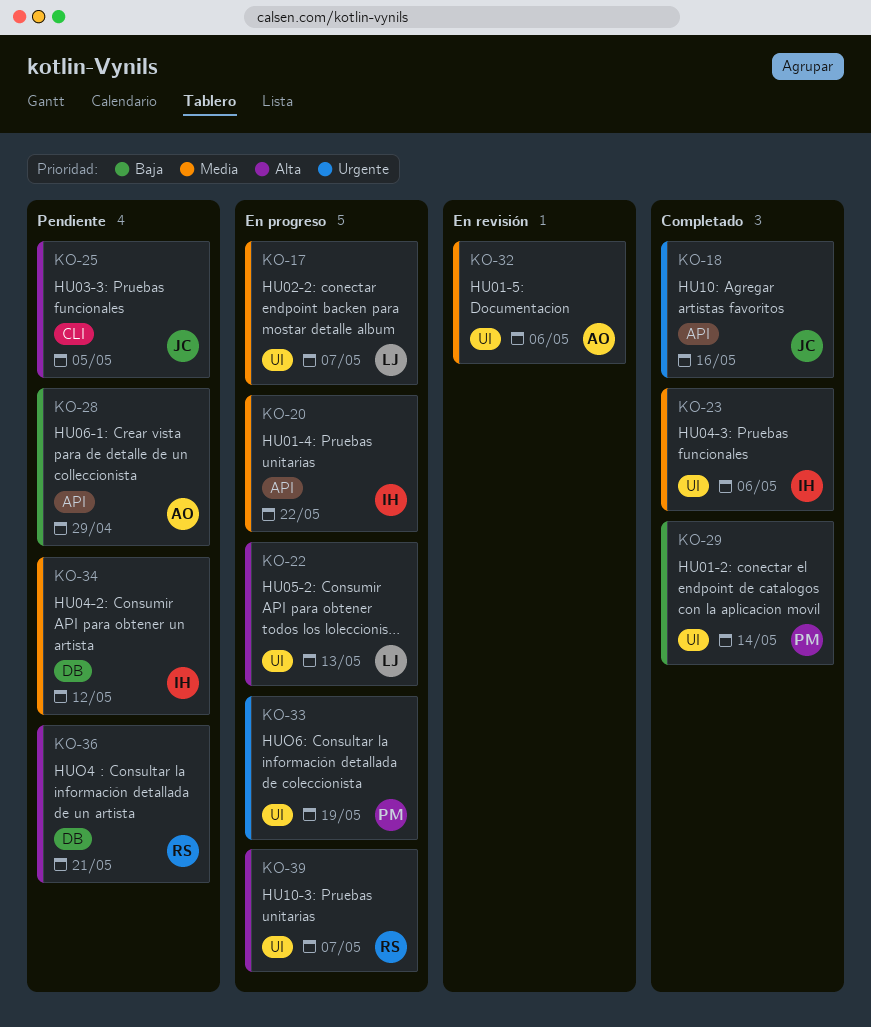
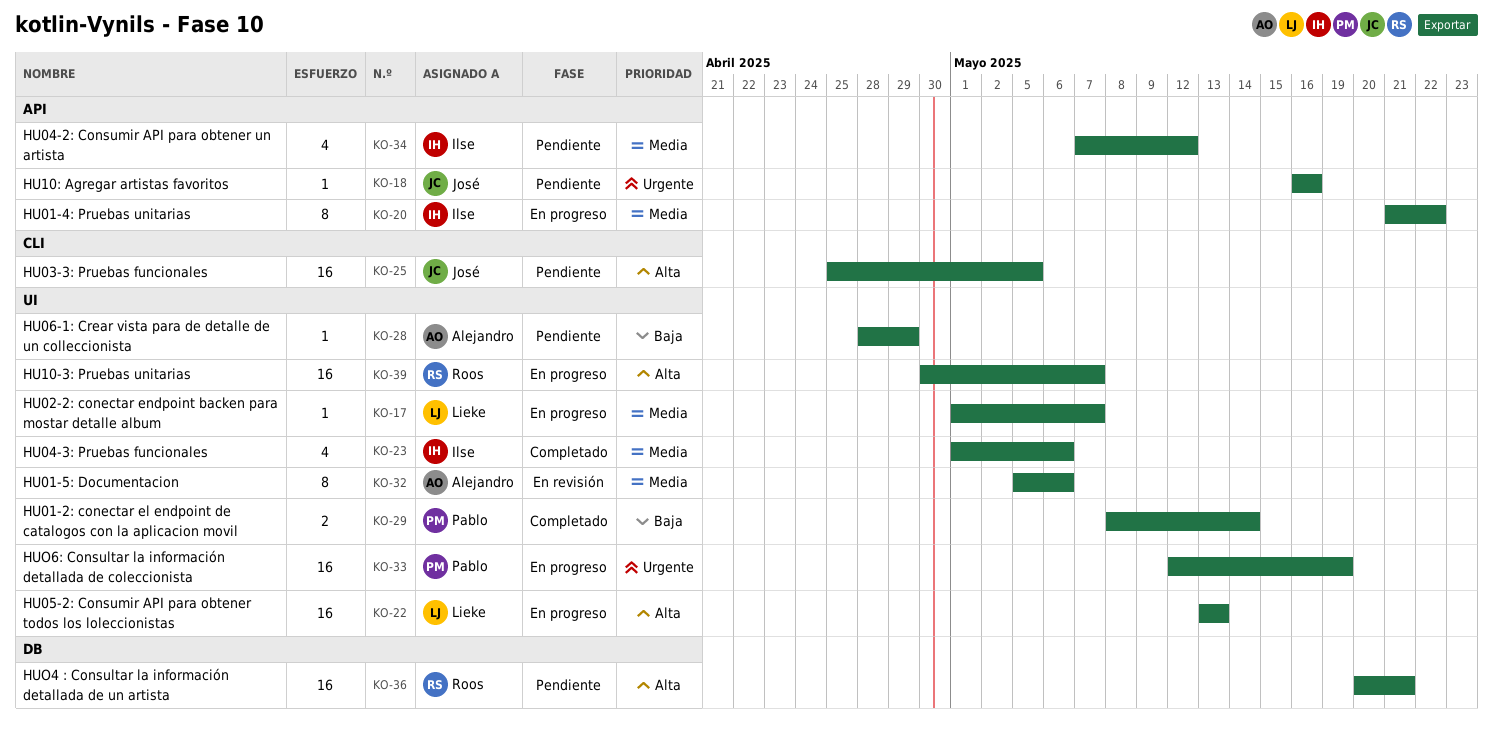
KO-18, status: Completado -> Pendiente
KO-28, label: API -> UI
KO-34, label: DB -> API

